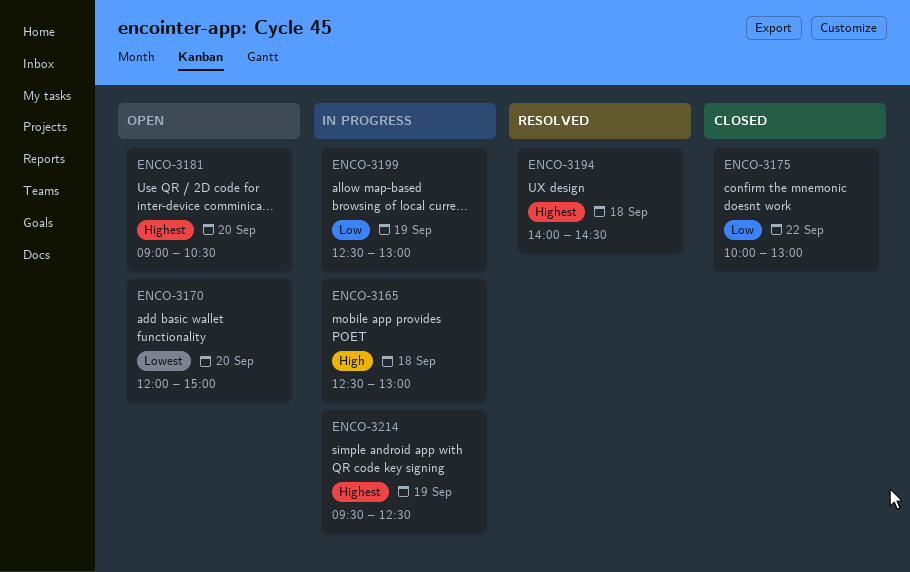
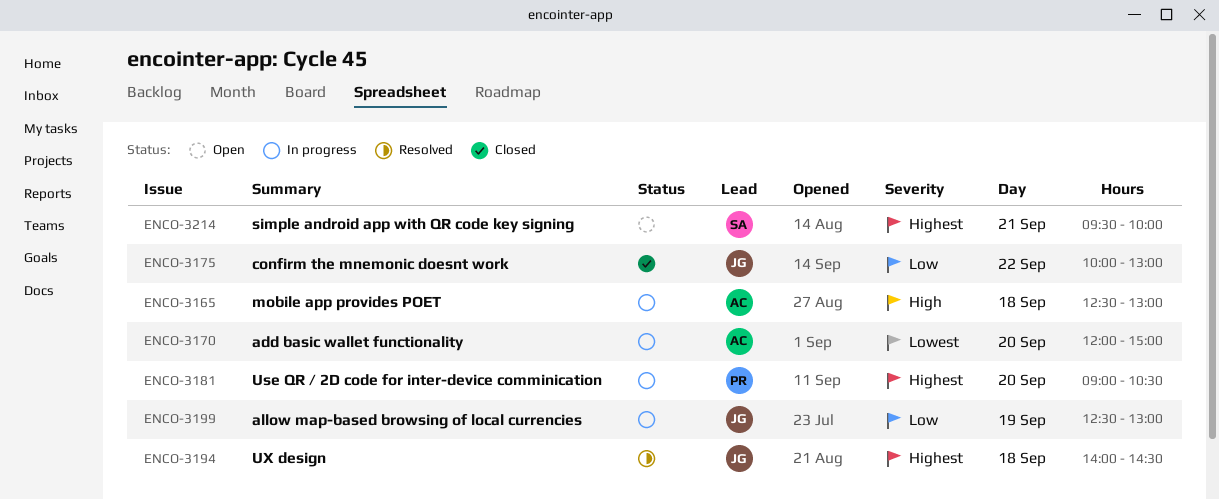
ENCO-3170, status: Open -> In progress
ENCO-3181, status: Open -> In progress
ENCO-3214, status: In progress -> Open
ENCO-3214, day: Sep 19 -> Sep 21
ENCO-3214, ends: 12:30 -> 10:00

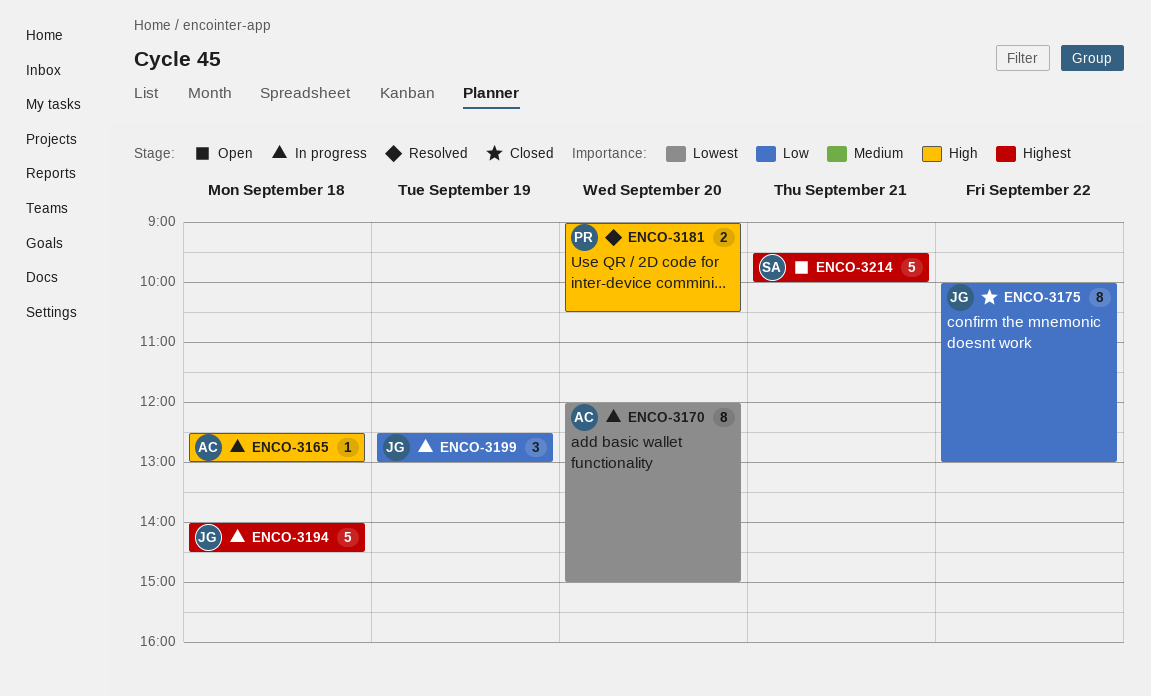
ENCO-3181, status: In progress -> Resolved
ENCO-3181, priority: Highest -> High
ENCO-3194, status: Resolved -> In progress

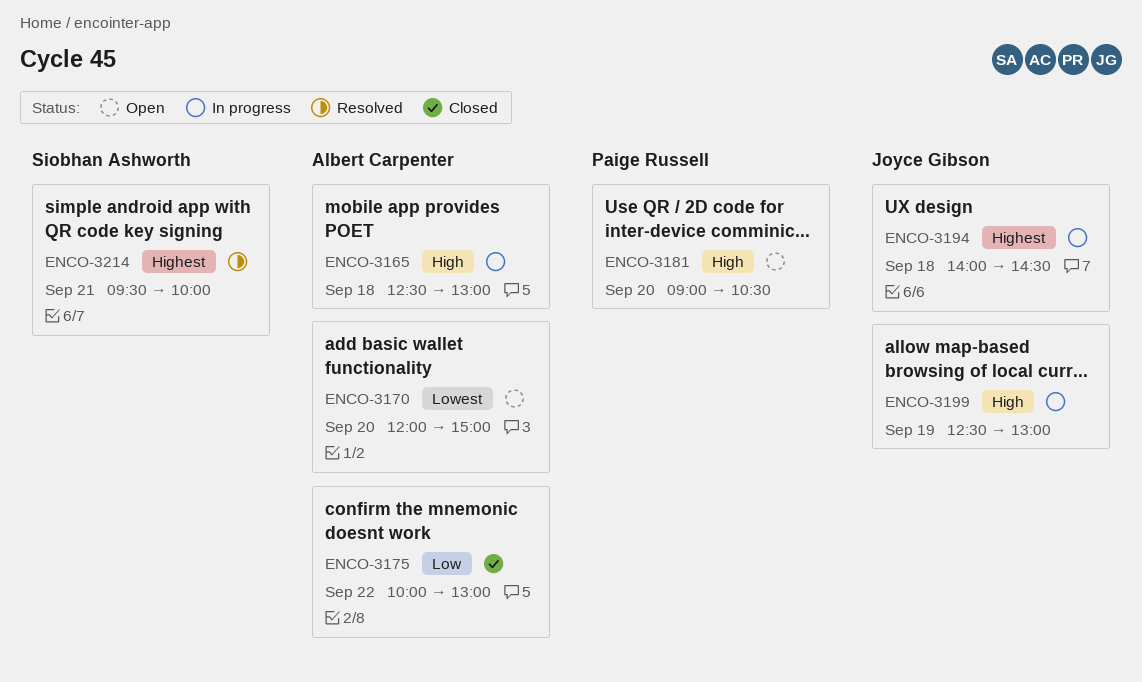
ENCO-3170, status: In progress -> Open
ENCO-3175, owner: Joyce Gibson -> Albert Carpenter
ENCO-3181, status: Resolved -> Open
ENCO-3199, priority: Low -> High
ENCO-3214, status: Open -> Resolved

